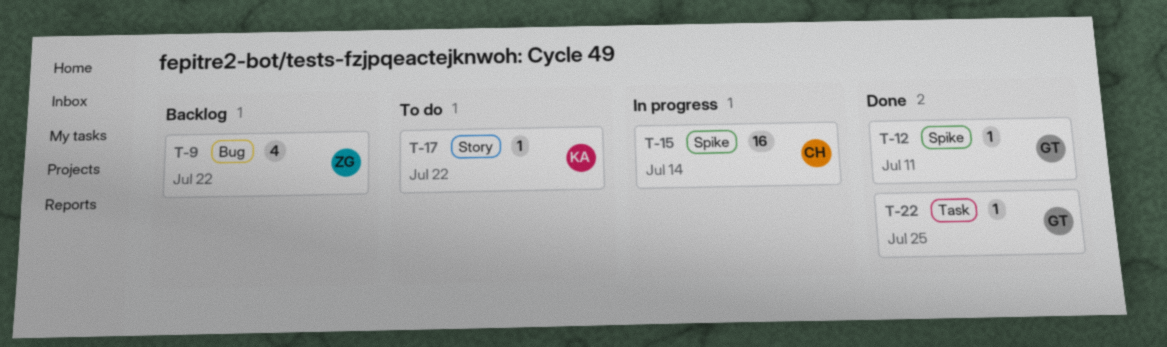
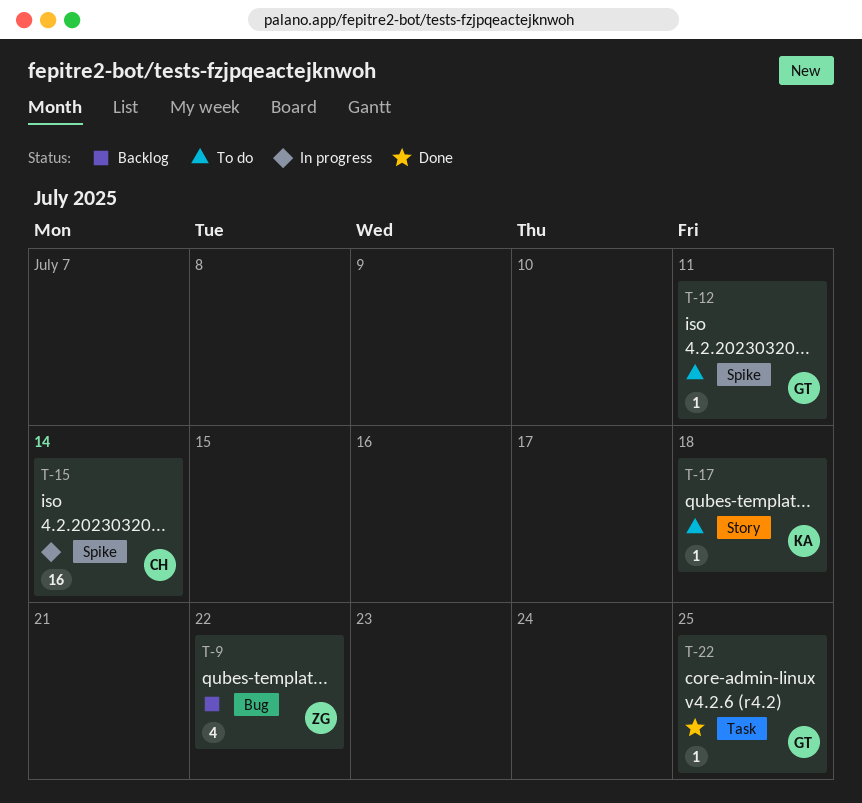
T-12, status: Done -> To do
T-17, due: Jul 22 -> Jul 18

